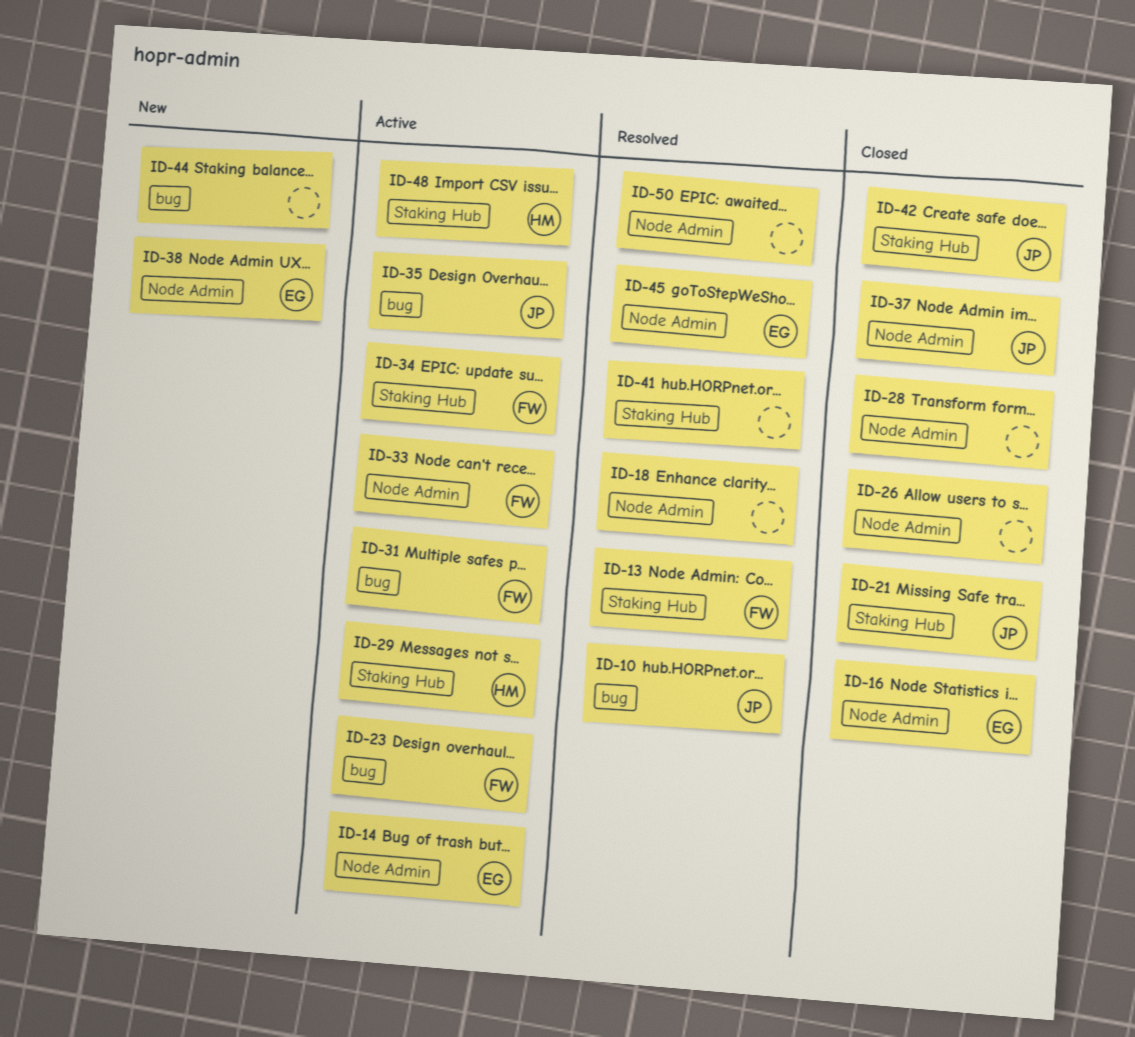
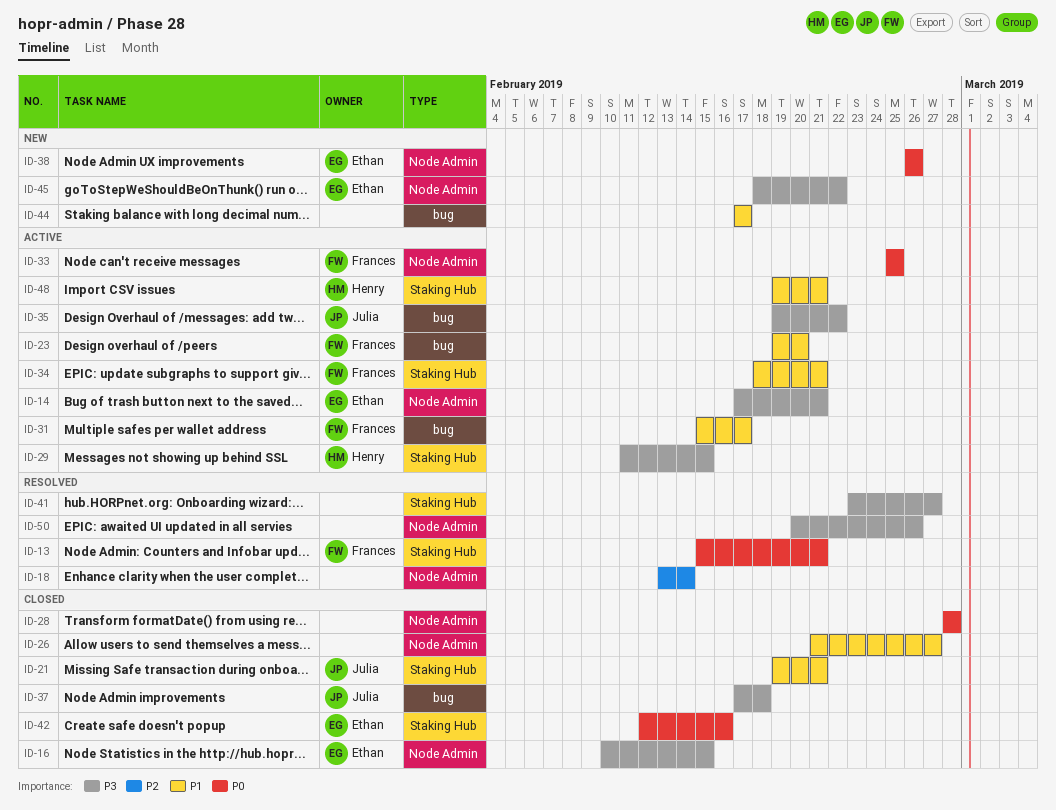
ID-10: present -> none
ID-37, label: Node Admin -> bug
ID-42, owner: Julia -> Ethan
ID-45, status: Resolved -> New

